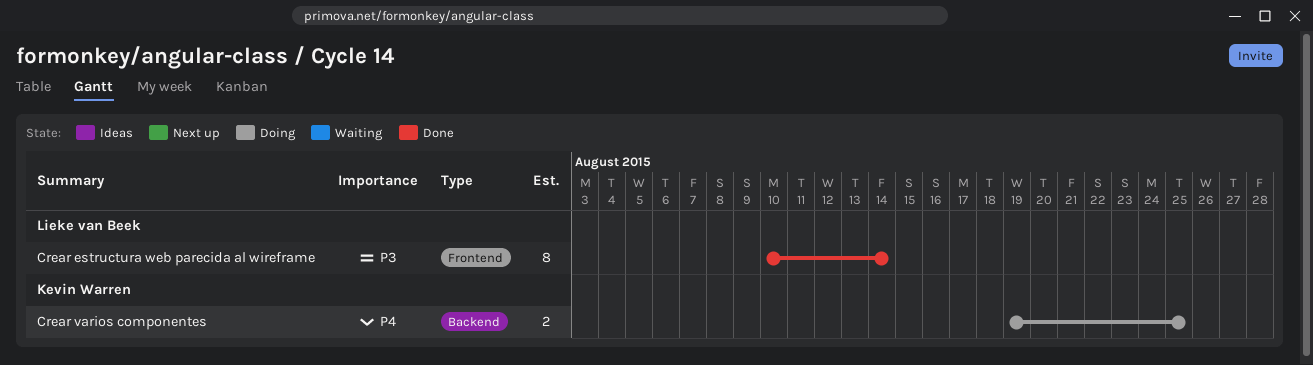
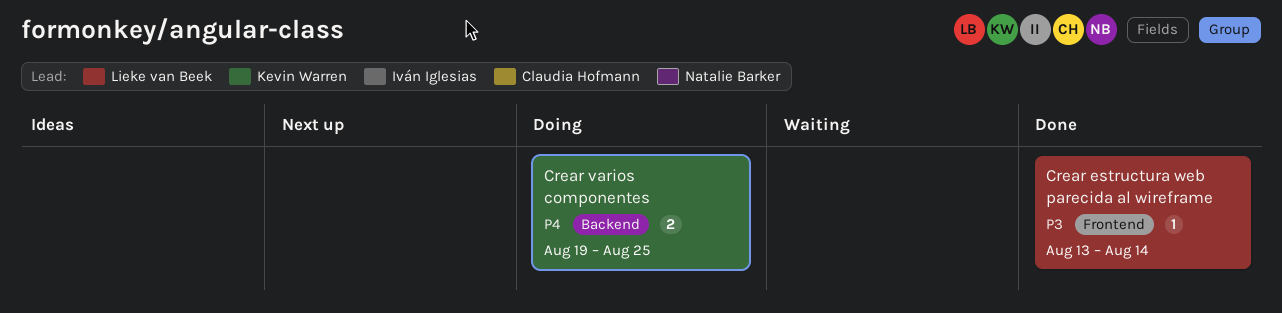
Crear estructura web parecida al wireframe, estimate: 8 -> 1
Crear estructura web parecida al wireframe, start: Aug 10 -> Aug 13

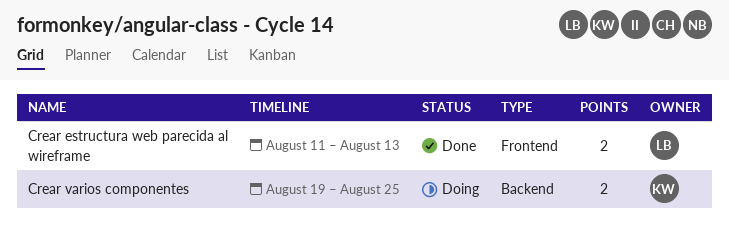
Crear estructura web parecida al wireframe, estimate: 1 -> 2
Crear estructura web parecida al wireframe, start: Aug 13 -> Aug 11
Crear estructura web parecida al wireframe, due: Aug 14 -> Aug 13

